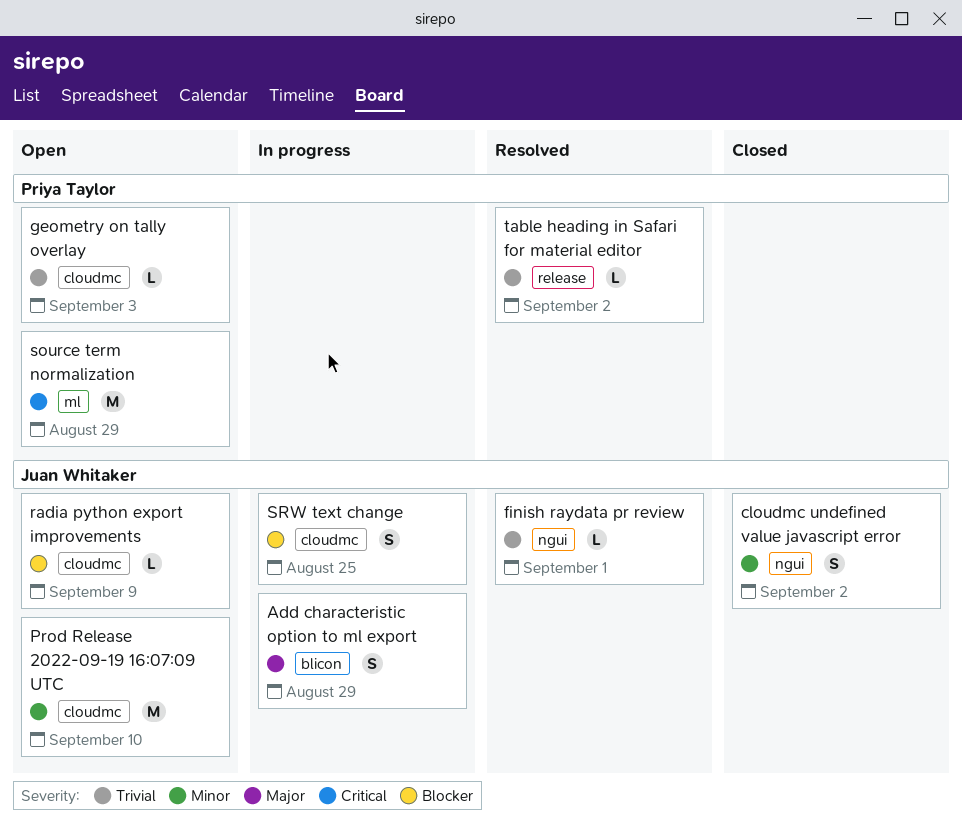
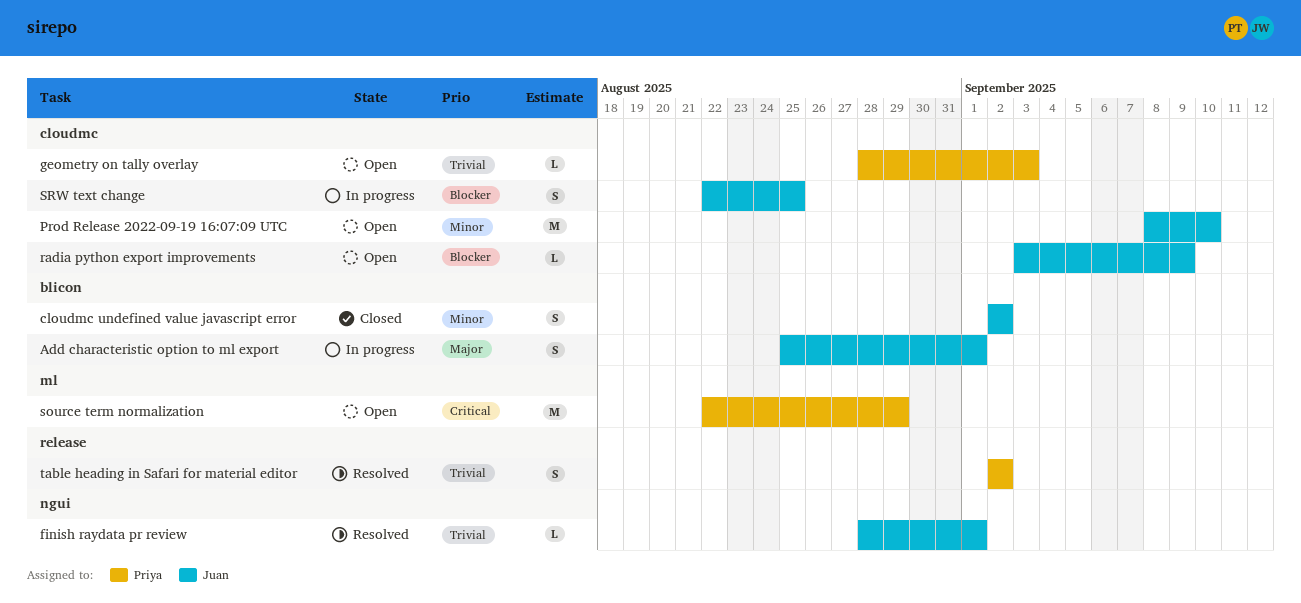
Add characteristic option to ml export, due: Aug 29 -> Sep 1
cloudmc undefined value javascript error, label: ngui -> blicon
table heading in Safari for material editor, estimate: L -> S

